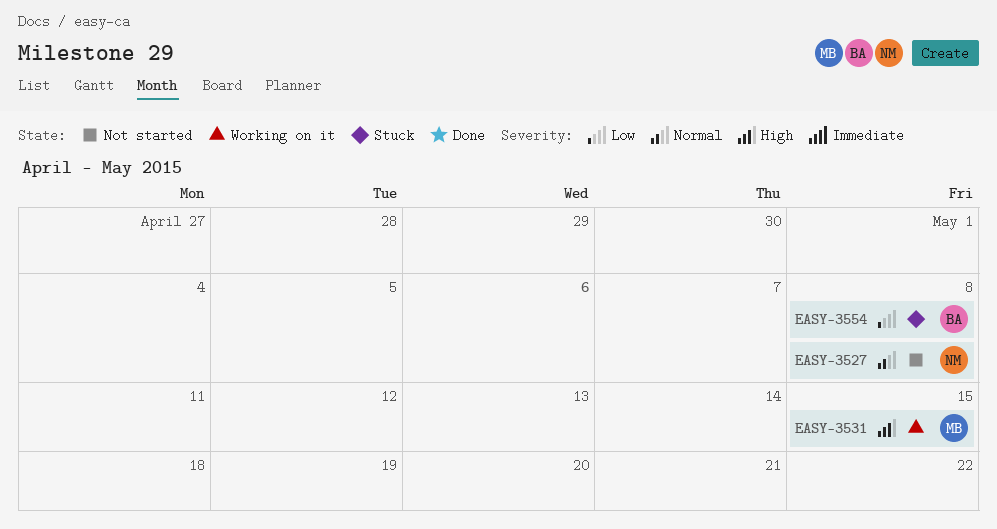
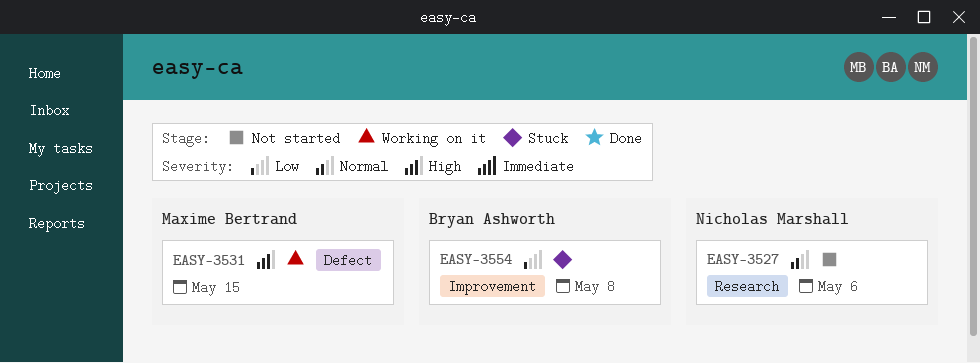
EASY-3527, due: May 8 -> May 6

